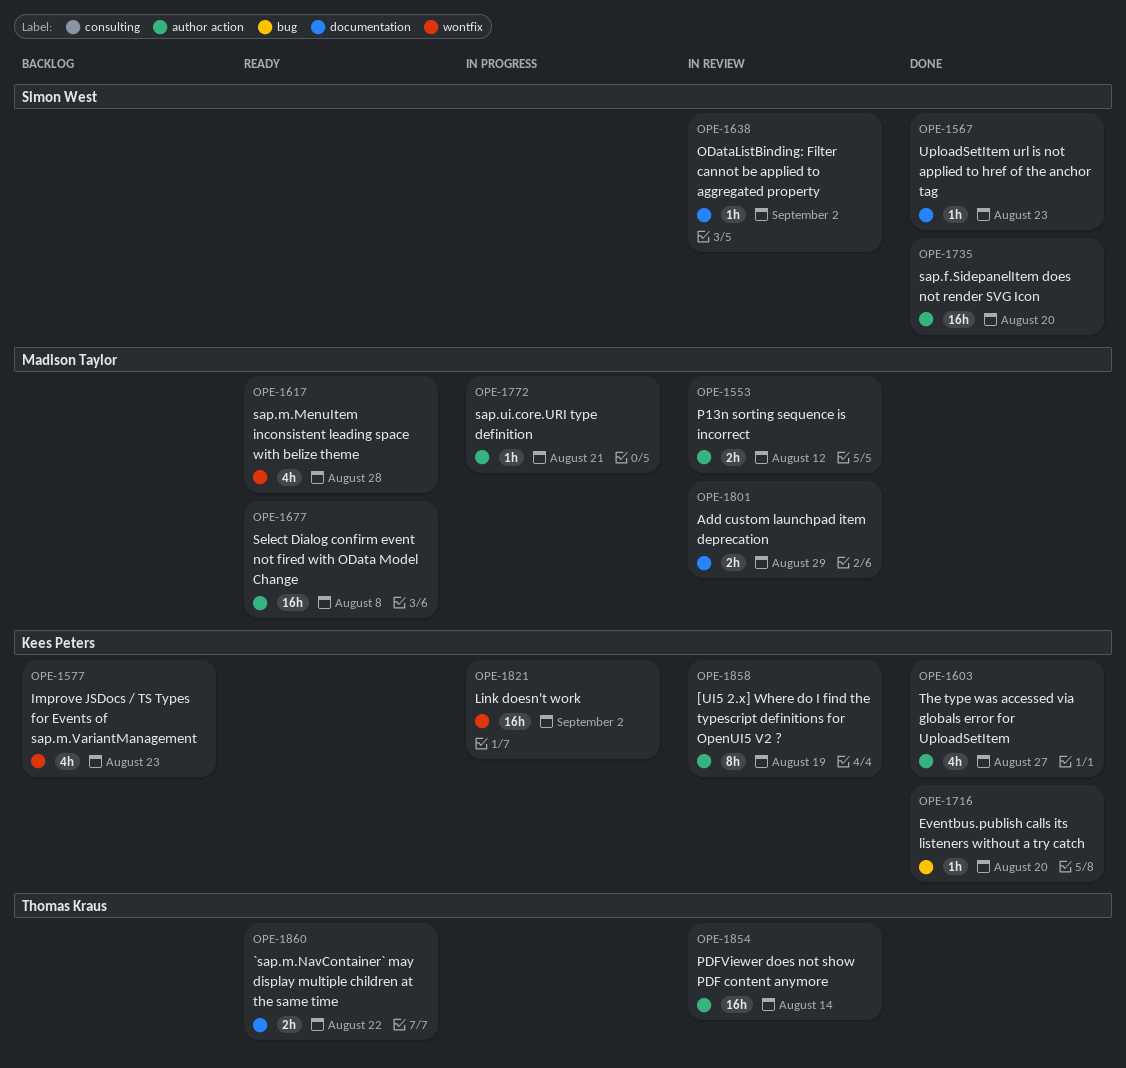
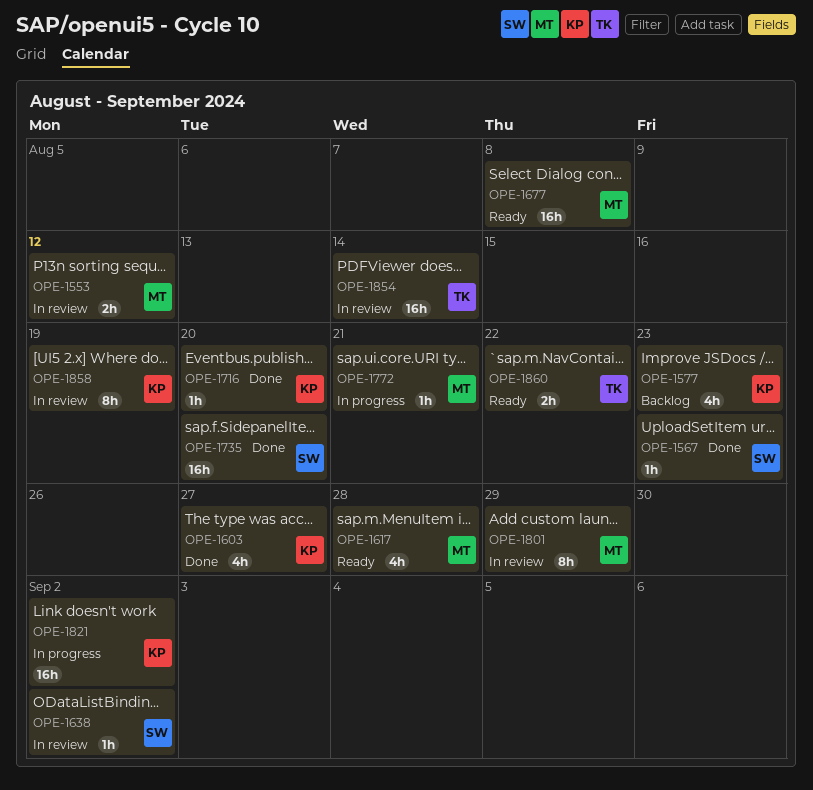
OPE-1801, estimate: 2h -> 8h

